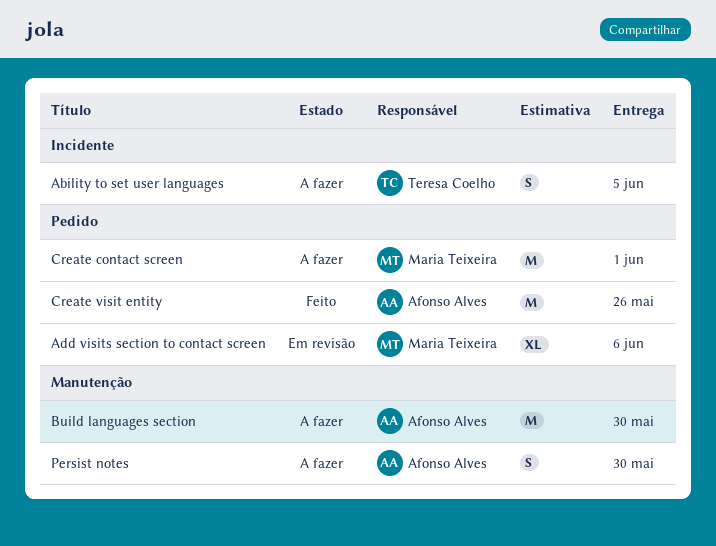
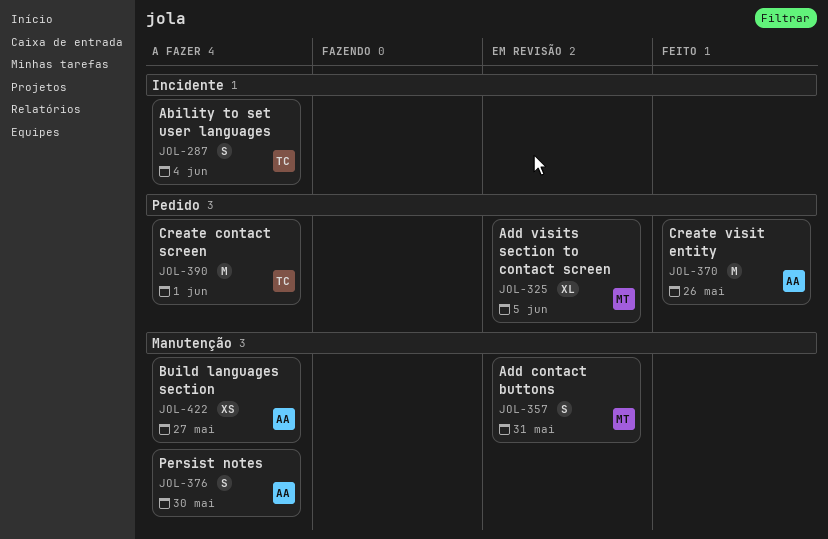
Ability to set user languages, due: Jun 5 -> Jun 4
Add contact buttons: none -> present
Add visits section to contact screen, due: Jun 6 -> Jun 5
Build languages section, estimate: M -> XS
Build languages section, due: May 30 -> May 27
Create contact screen, owner: Maria Teixeira -> Teresa Coelho

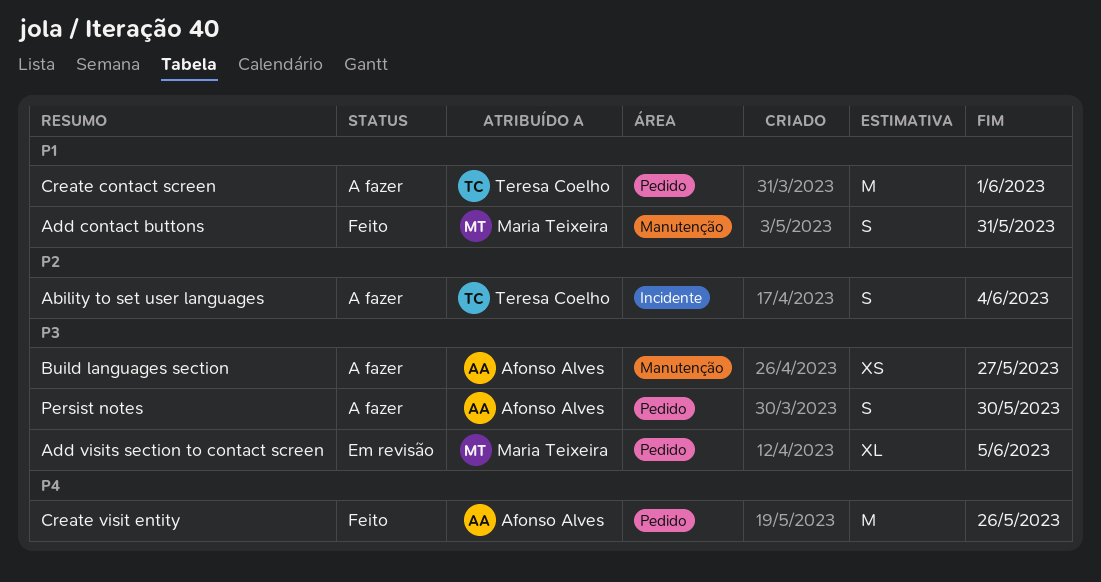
Add contact buttons, status: Em revisão -> Feito
Persist notes, label: Manutenção -> Pedido

